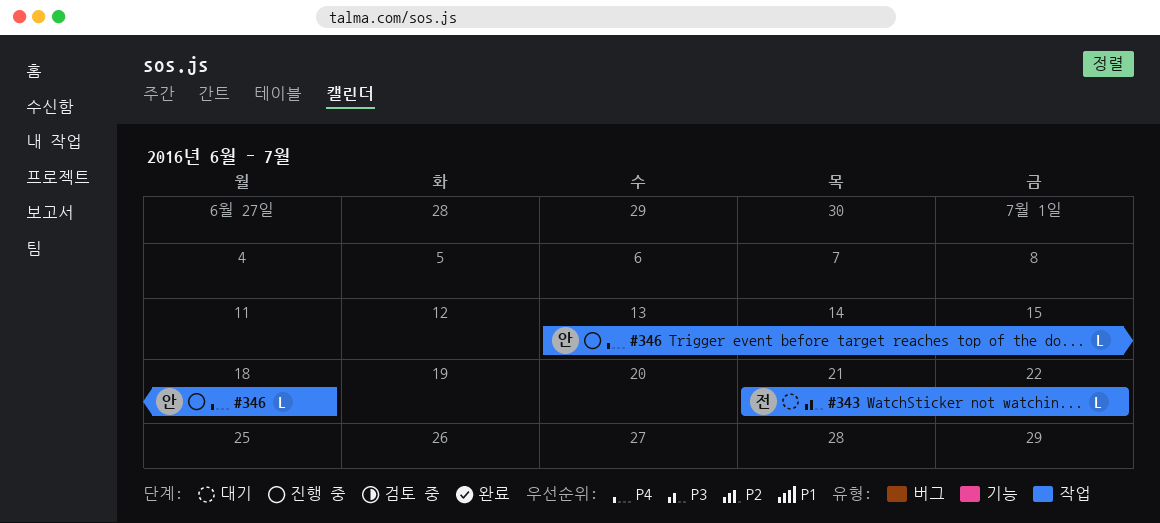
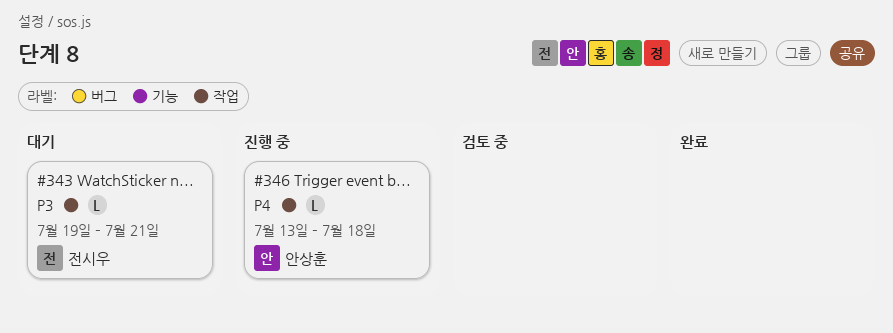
#343, start: Jul 21 -> Jul 19
#343, due: Jul 22 -> Jul 21

